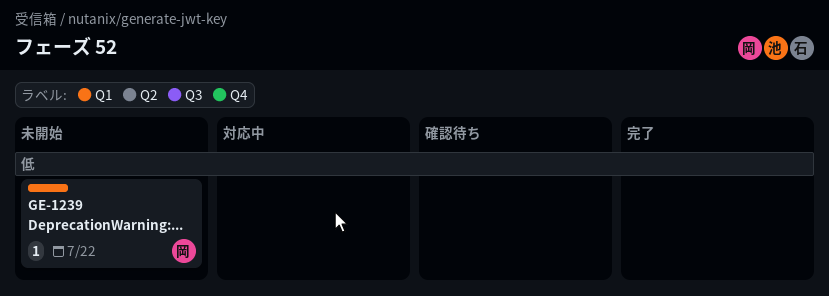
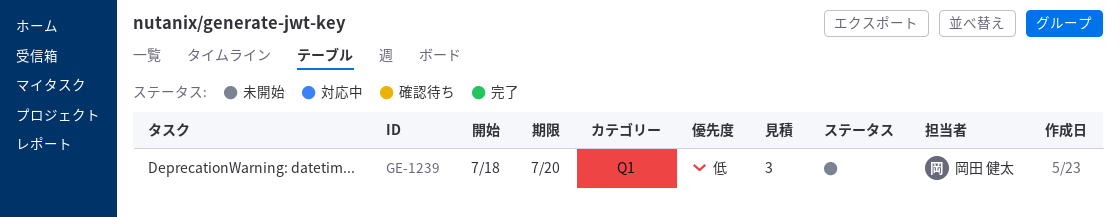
GE-1239, estimate: 1 -> 3
GE-1239, due: Jul 22 -> Jul 20

